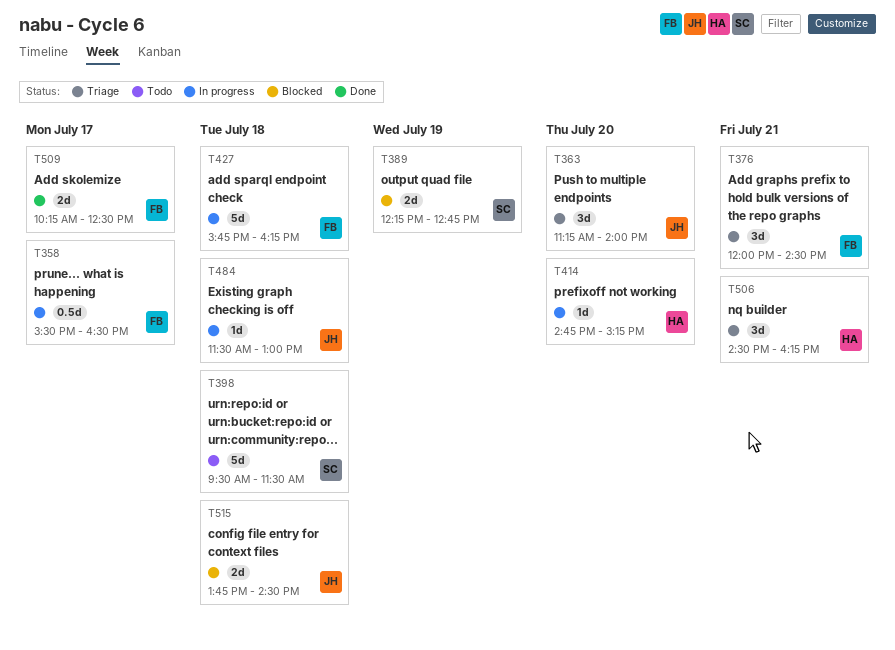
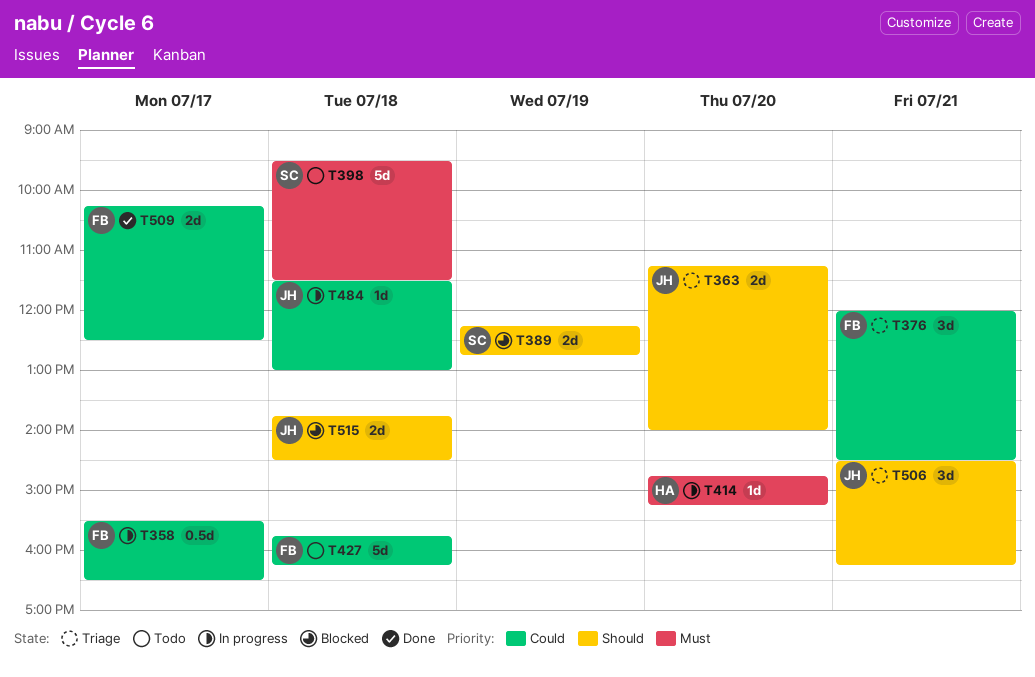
T363, estimate: 3d -> 2d
T427, status: In progress -> Todo
T506, owner: HA -> JH

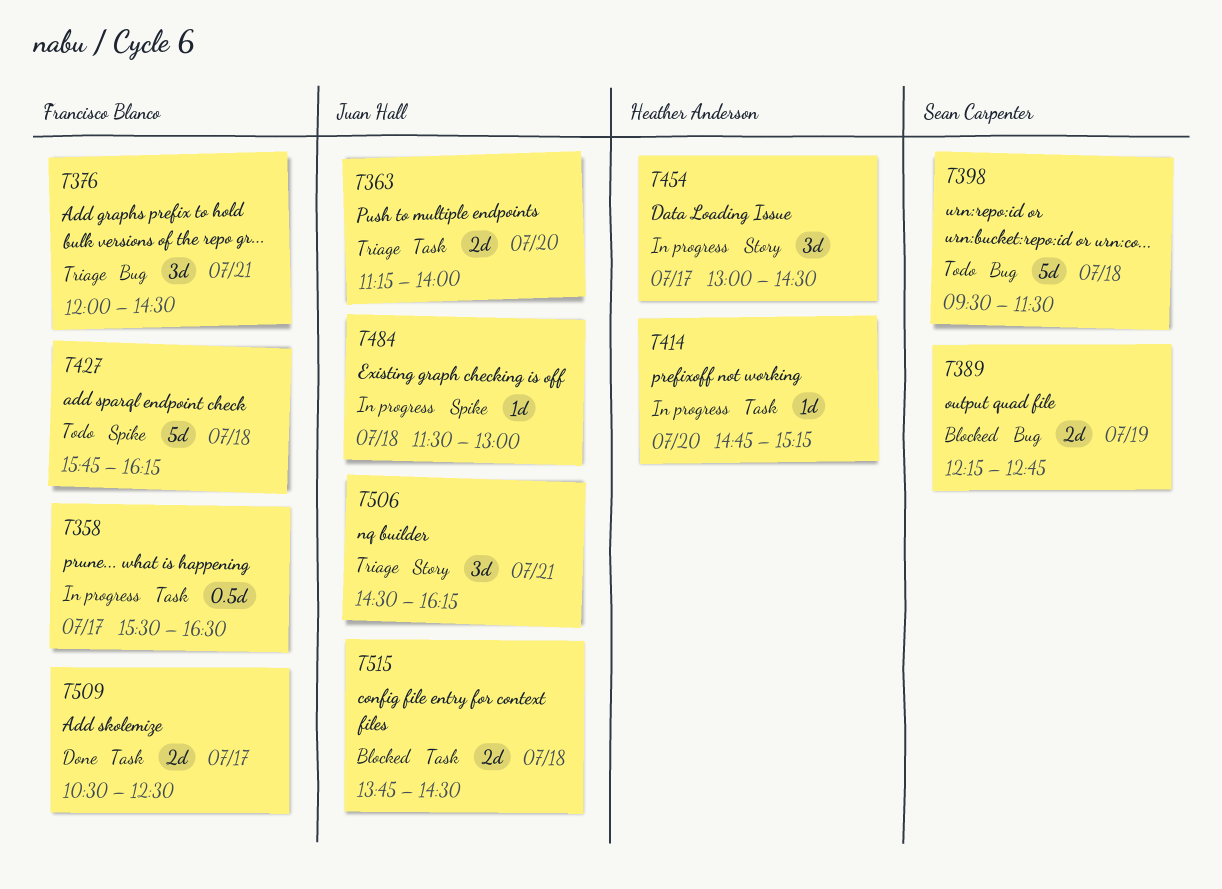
T454: none -> present
T509, begins: 10:15 -> 10:30

